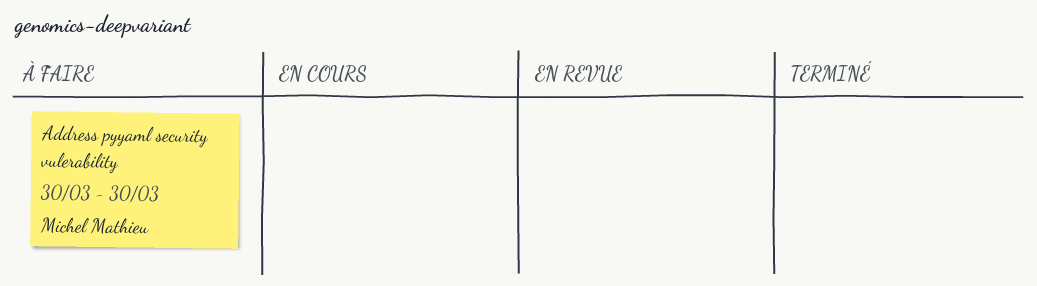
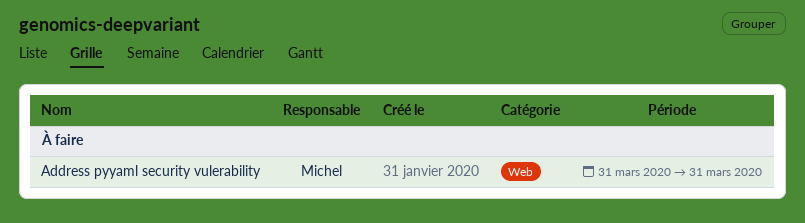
Address pyyaml security vulerability, start: Mar 30 -> Mar 31
Address pyyaml security vulerability, due: Mar 30 -> Mar 31

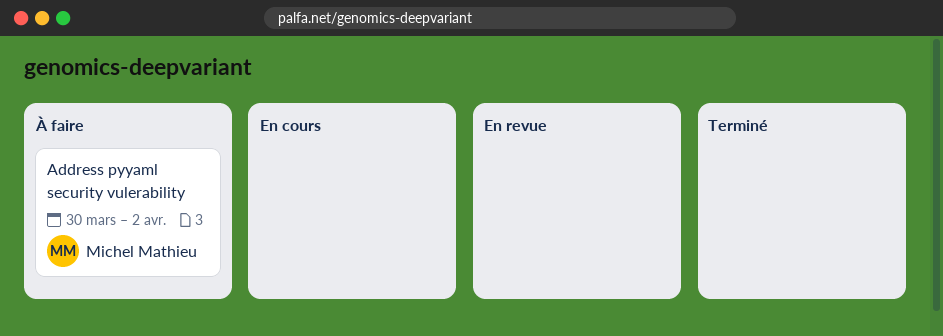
Address pyyaml security vulerability, start: Mar 31 -> Mar 30
Address pyyaml security vulerability, due: Mar 31 -> Apr 2

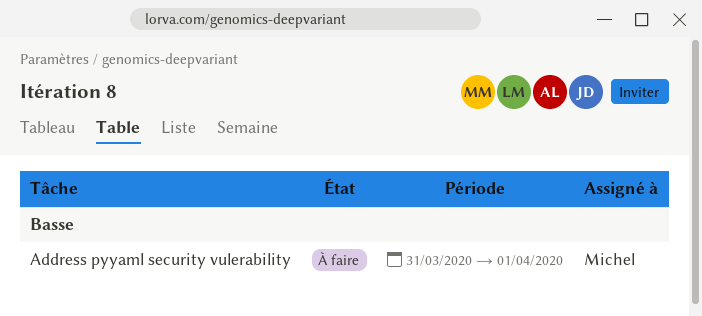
Address pyyaml security vulerability, start: Mar 30 -> Mar 31
Address pyyaml security vulerability, due: Apr 2 -> Apr 1

